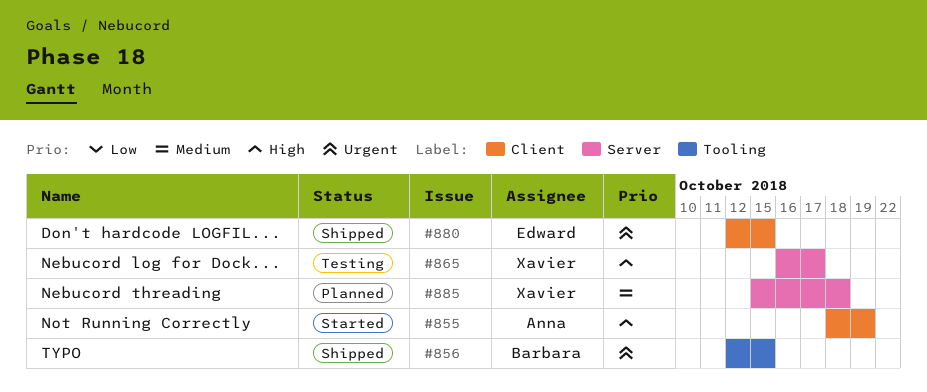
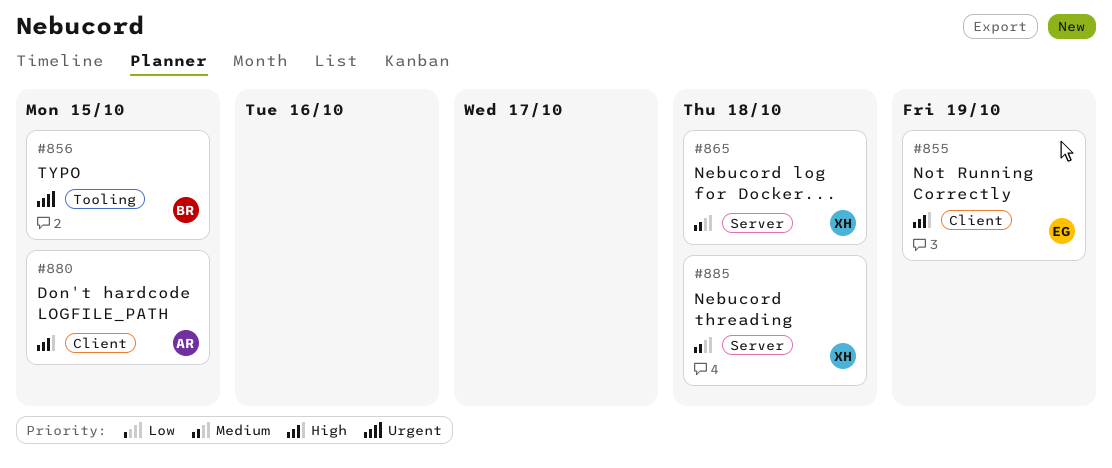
#855, owner: Anna -> Edward
#865, priority: High -> Medium
#865, due: Oct 17 -> Oct 18
#880, owner: Edward -> Anna
#880, priority: Urgent -> High

